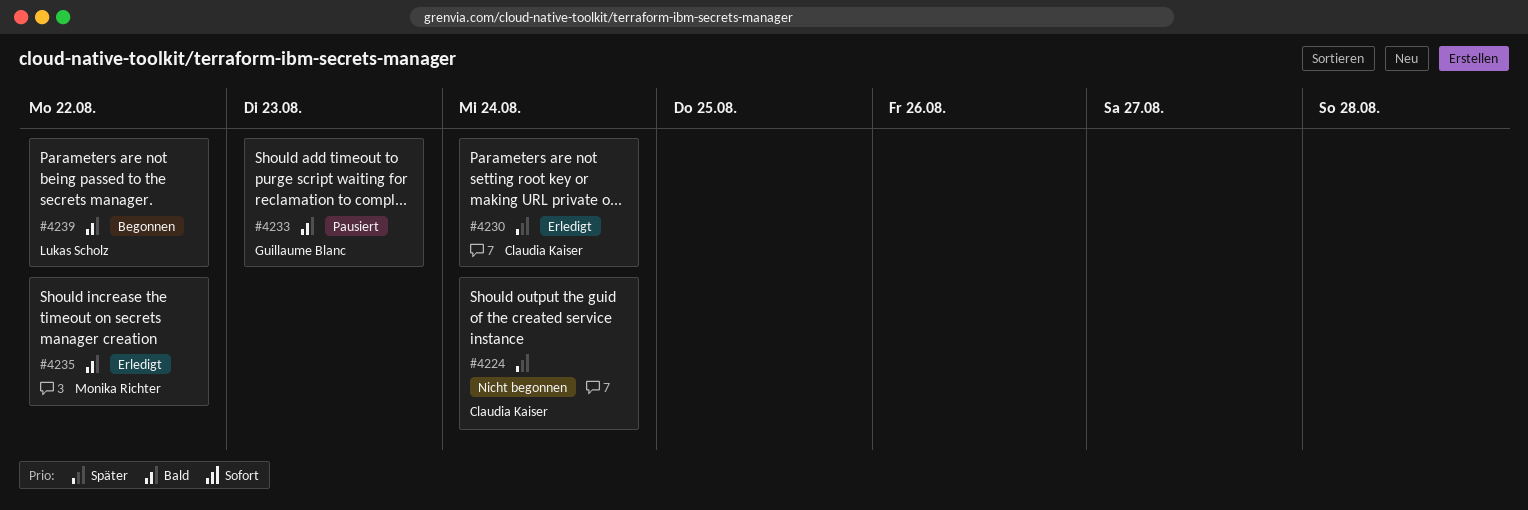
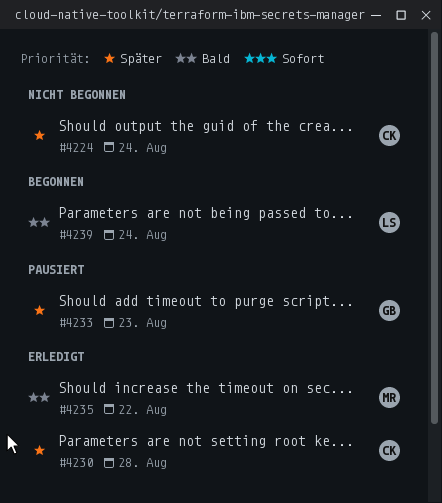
#4230, due: Aug 24 -> Aug 28
#4233, priority: Bald -> Später
#4239, due: Aug 22 -> Aug 24

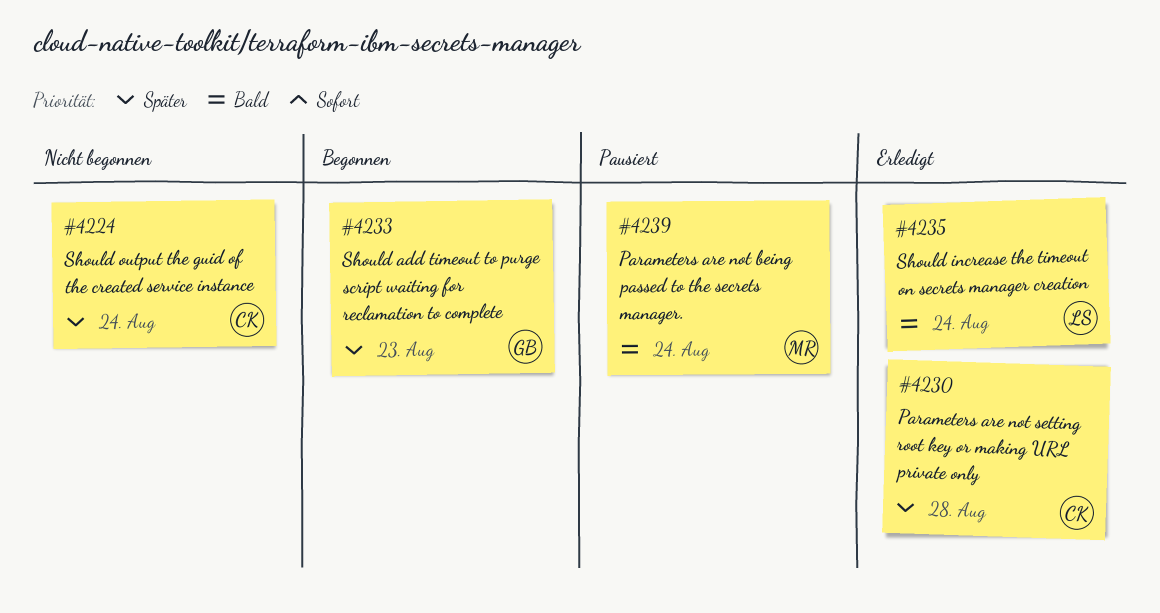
#4233, status: Pausiert -> Begonnen
#4235, owner: MR -> LS
#4235, due: Aug 22 -> Aug 24
#4239, status: Begonnen -> Pausiert
#4239, owner: LS -> MR

